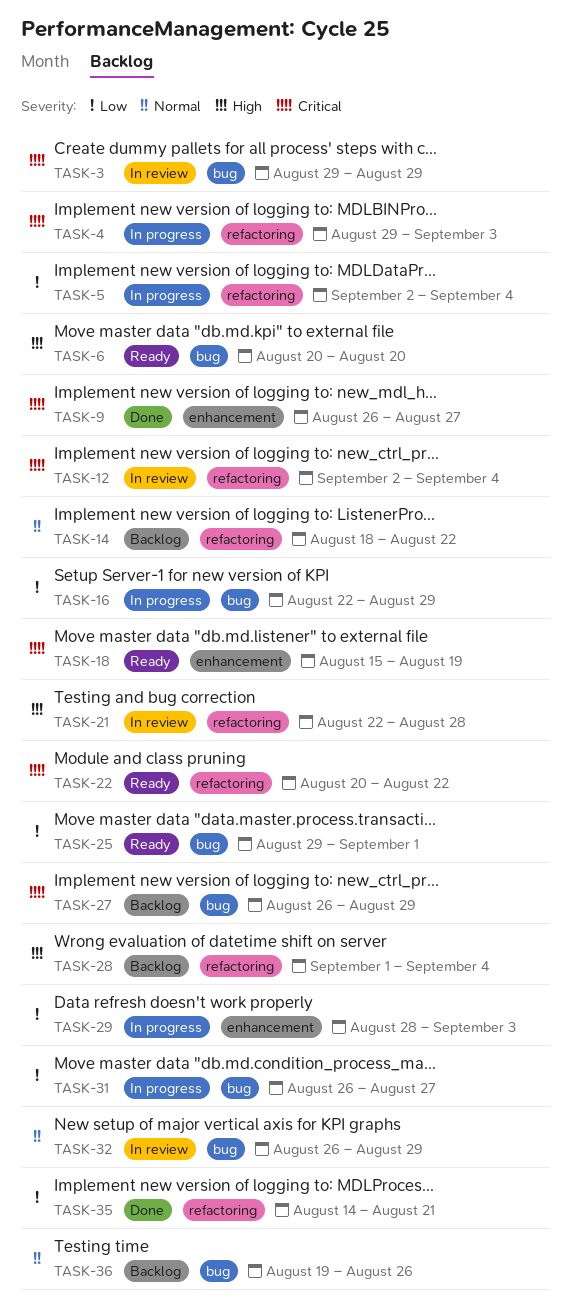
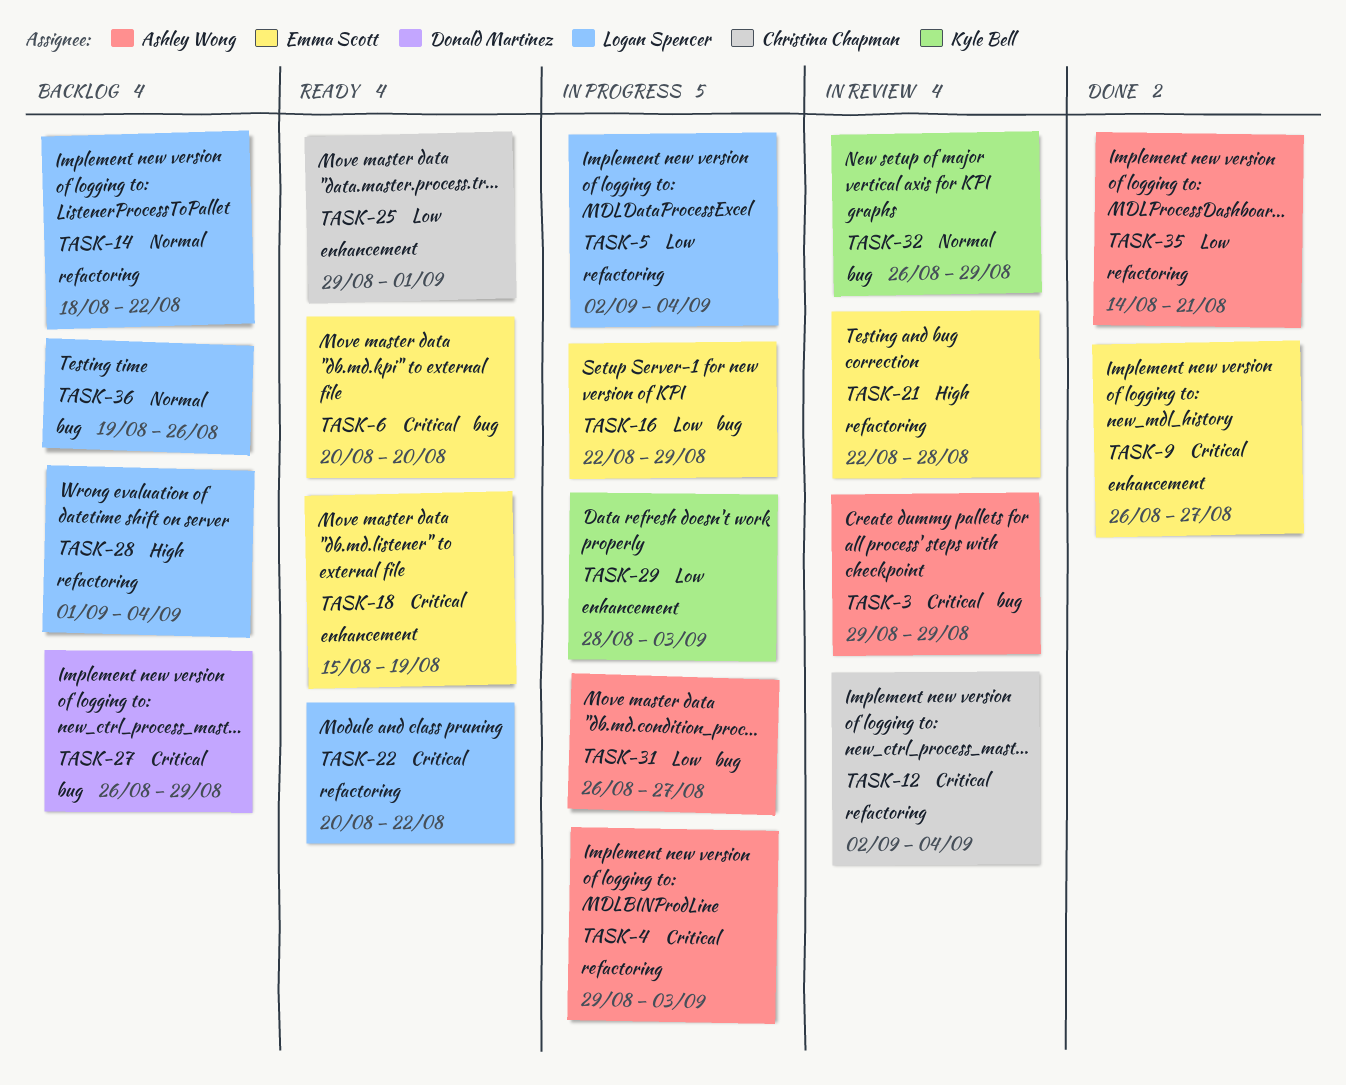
TASK-6, priority: High -> Critical
TASK-25, label: bug -> enhancement

